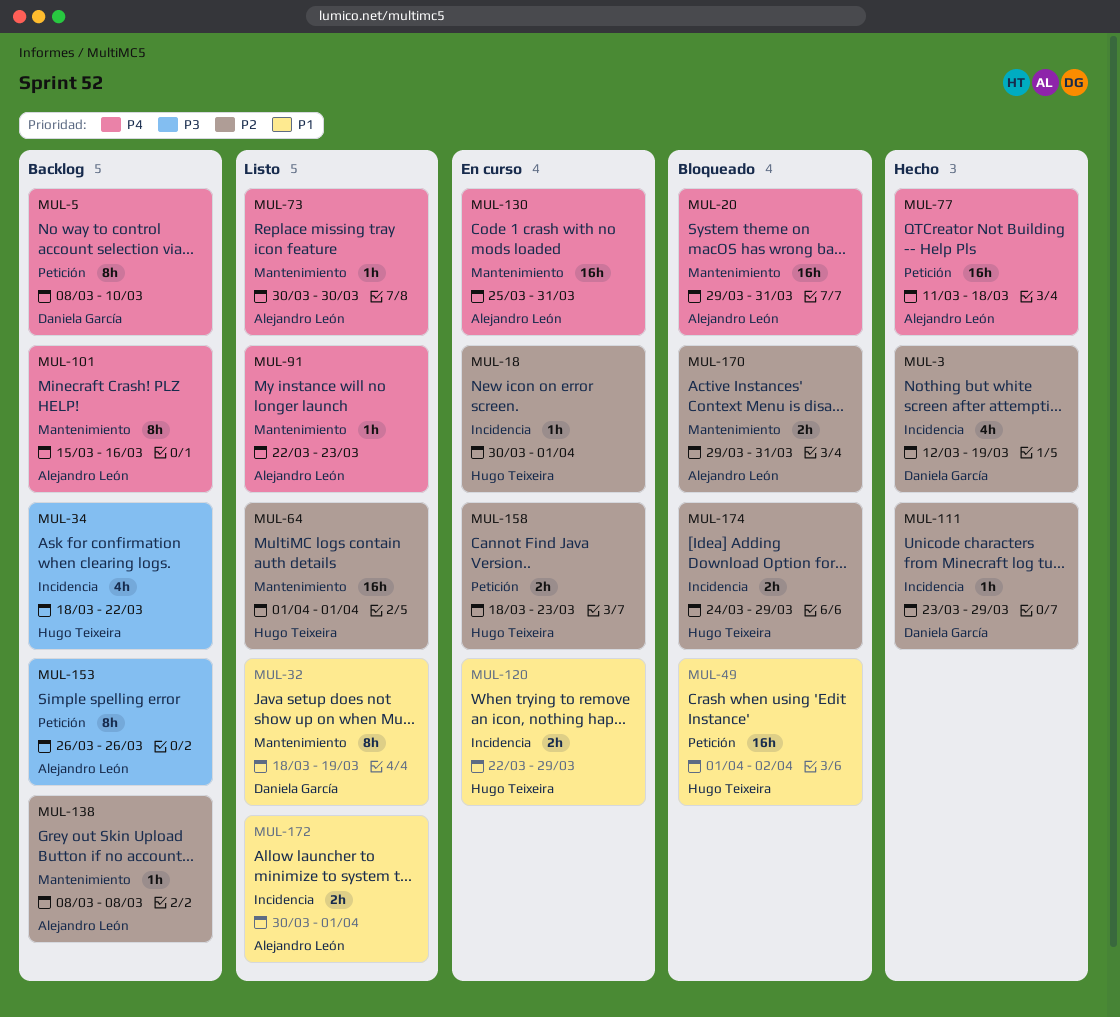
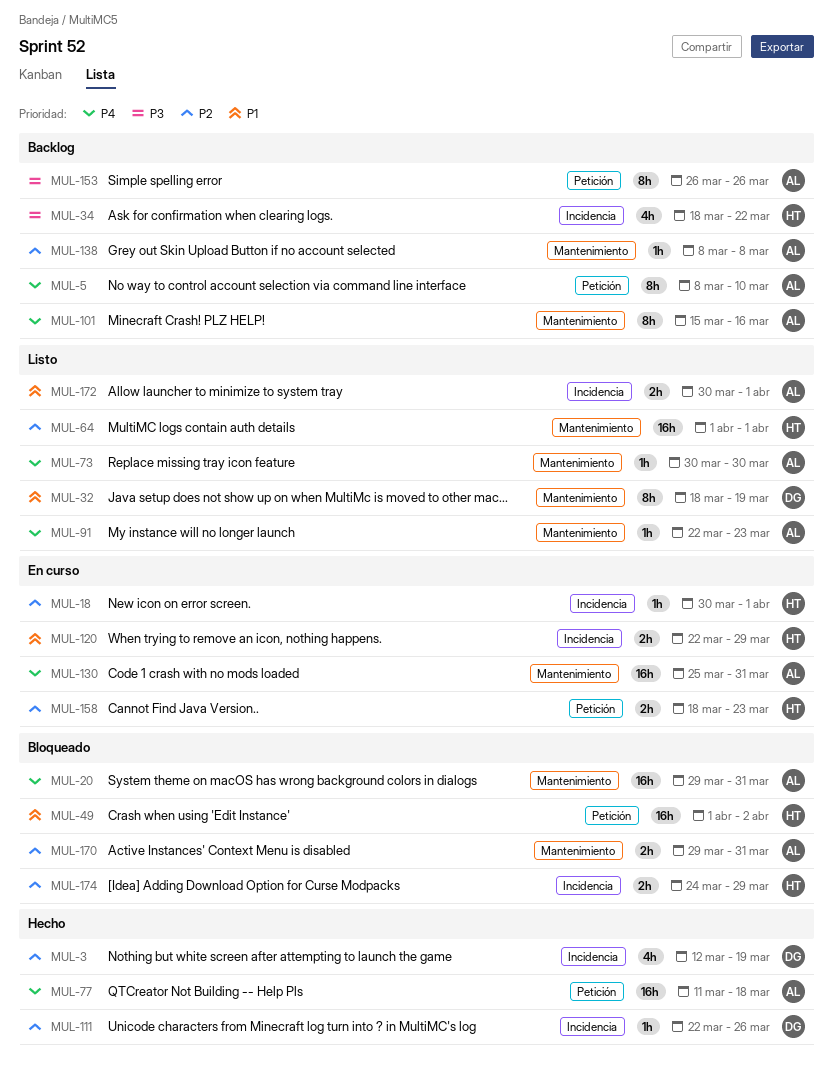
MUL-5, owner: Daniela García -> Alejandro León
MUL-111, start: Mar 23 -> Mar 22
MUL-111, due: Mar 29 -> Mar 26

